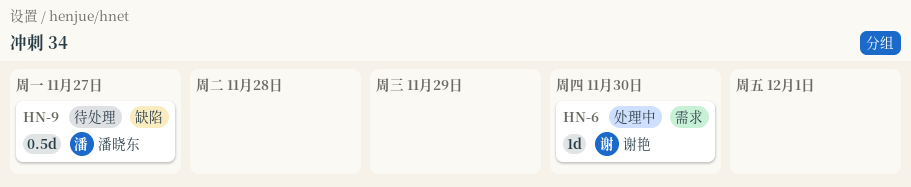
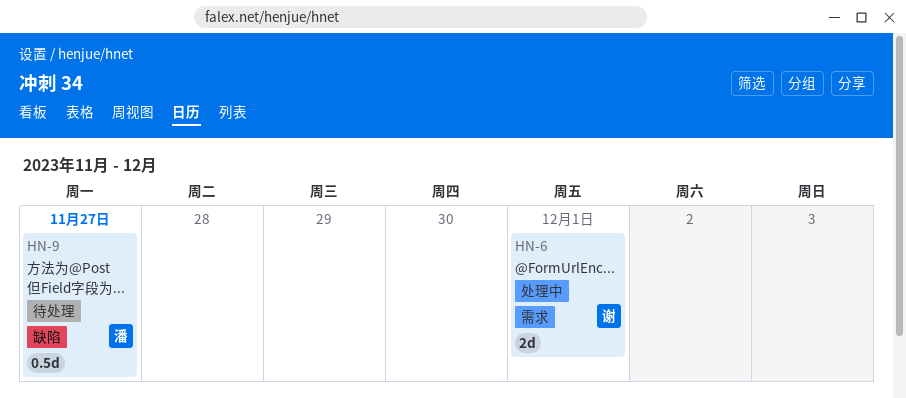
HN-6, estimate: 1d -> 2d
HN-6, due: Nov 30 -> Dec 1

